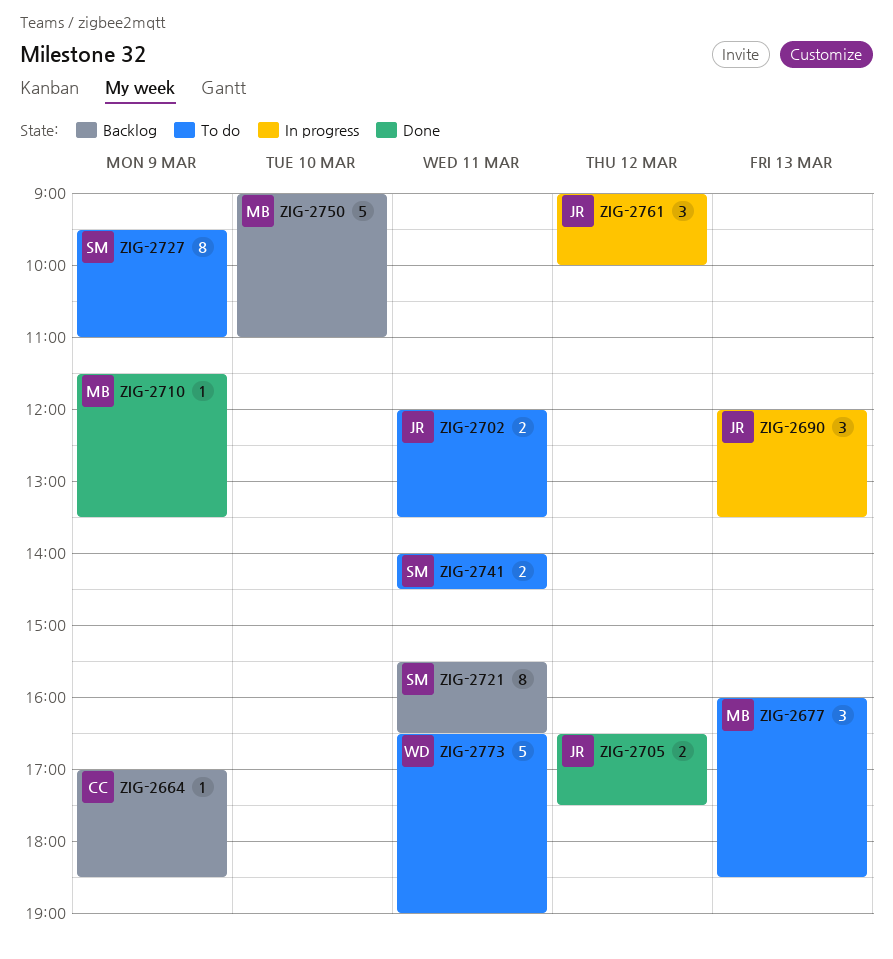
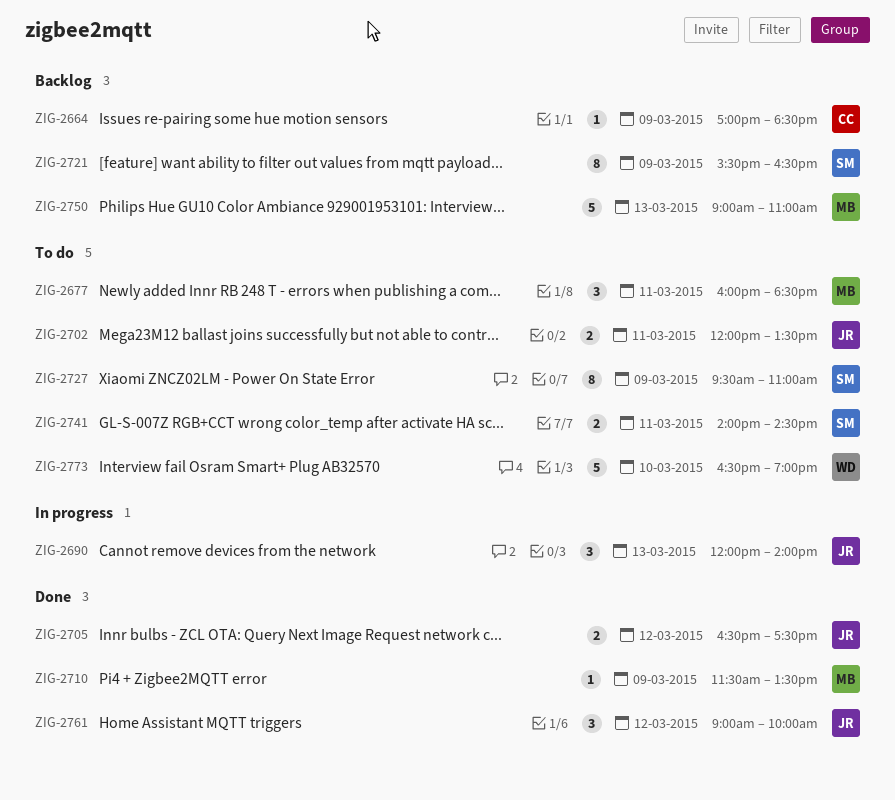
ZIG-2677, day: Mar 13 -> Mar 11
ZIG-2690, ends: 13:30 -> 14:00
ZIG-2721, day: Mar 11 -> Mar 9
ZIG-2750, day: Mar 10 -> Mar 13
ZIG-2761, status: In progress -> Done
ZIG-2773, day: Mar 11 -> Mar 10

